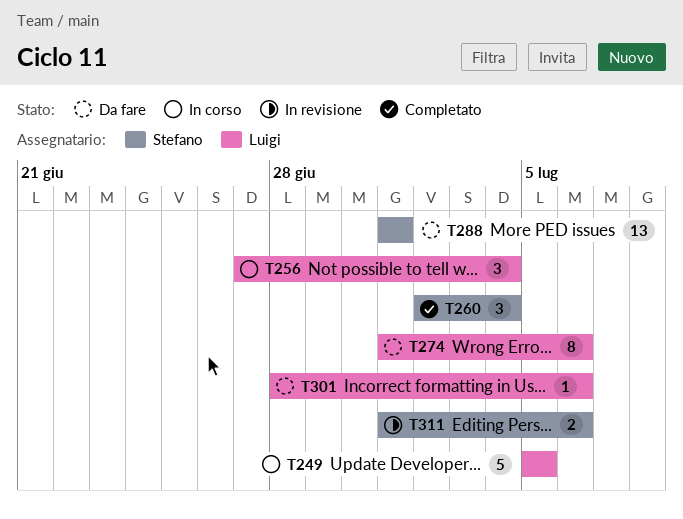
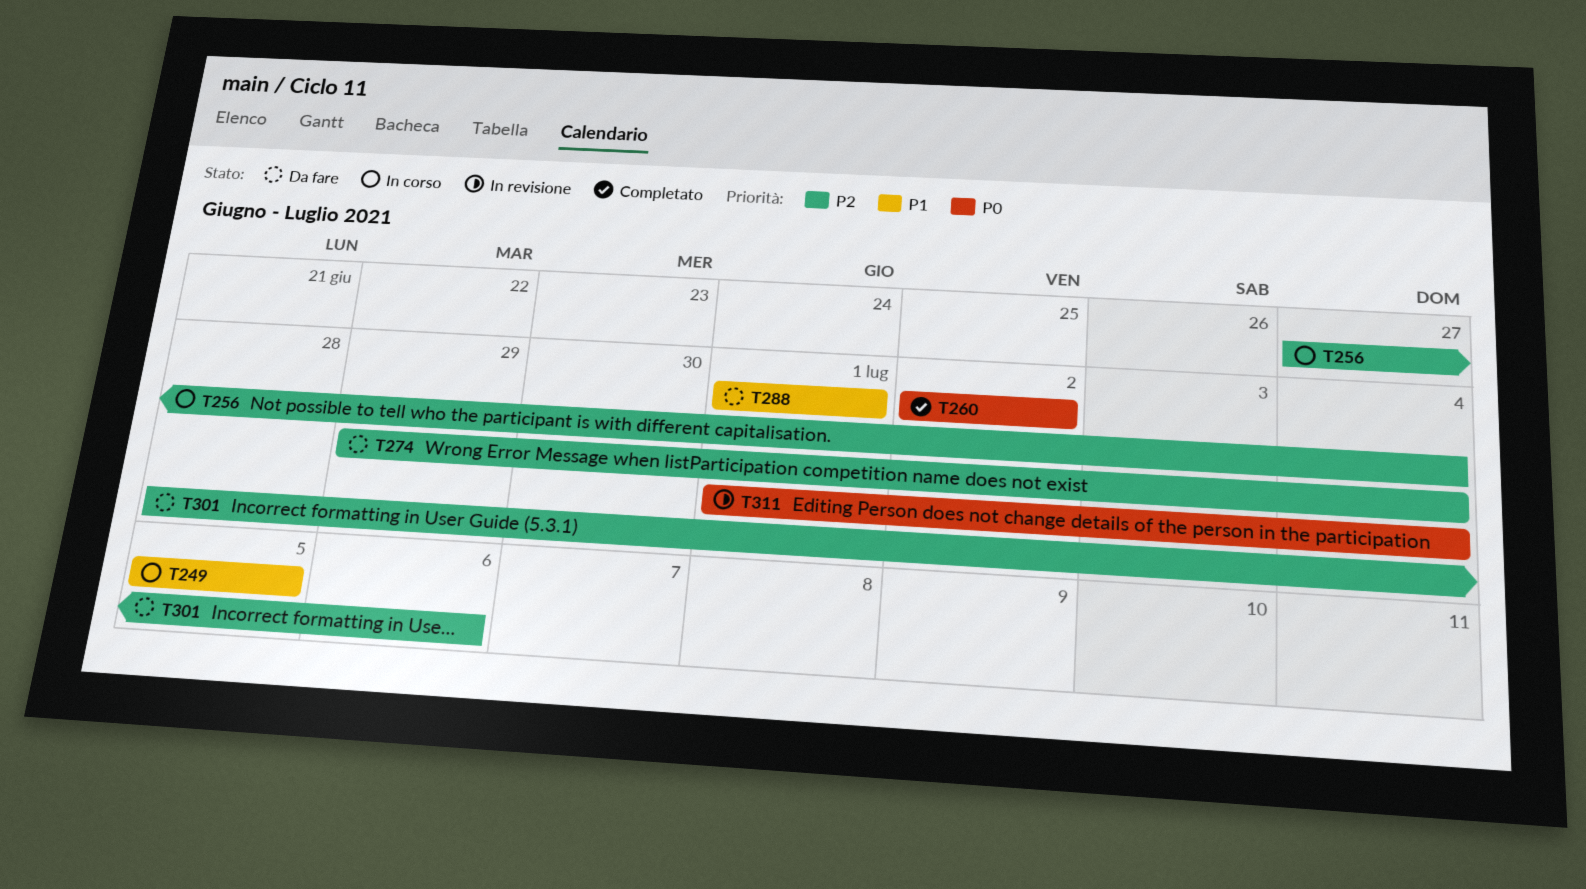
T260, due: Jul 4 -> Jul 2
T274, start: Jul 1 -> Jun 29
T274, due: Jul 6 -> Jul 4
T311, due: Jul 6 -> Jul 4

